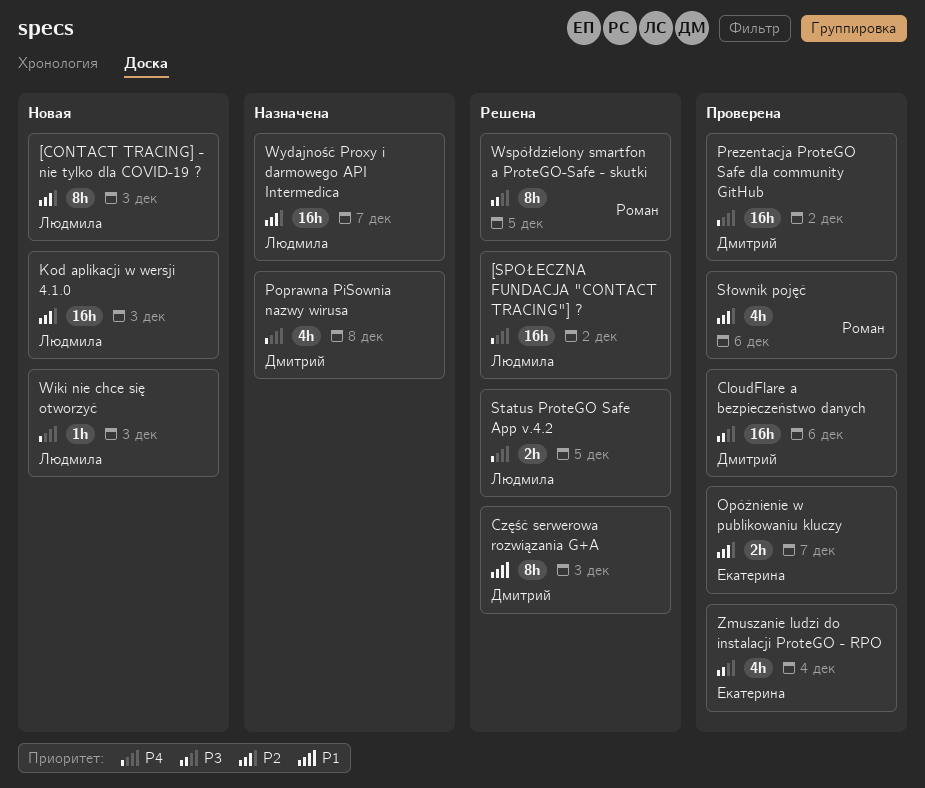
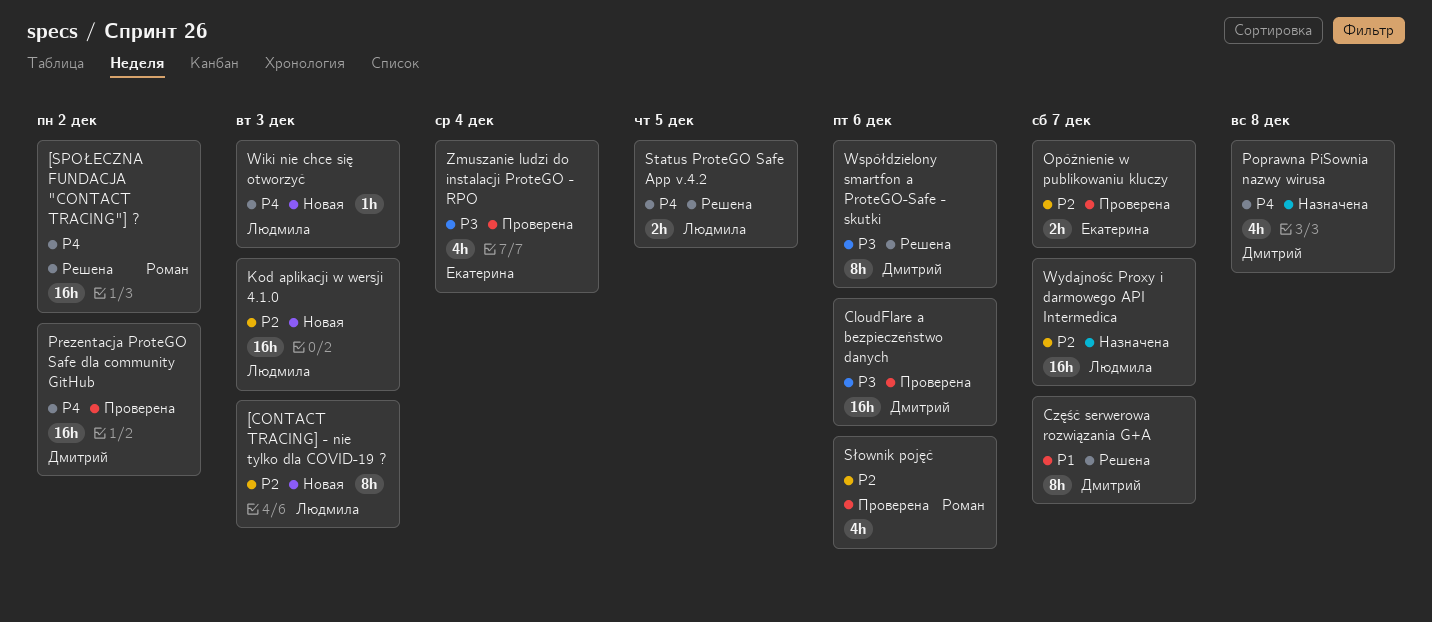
[SPOŁECZNA FUNDACJA "CONTACT TRACING"] ?, owner: Людмила -> Роман
Część serwerowa rozwiązania G+A, due: Dec 3 -> Dec 7
Współdzielony smartfon a ProteGO-Safe - skutki, owner: Роман -> Дмитрий
Współdzielony smartfon a ProteGO-Safe - skutki, due: Dec 5 -> Dec 6

